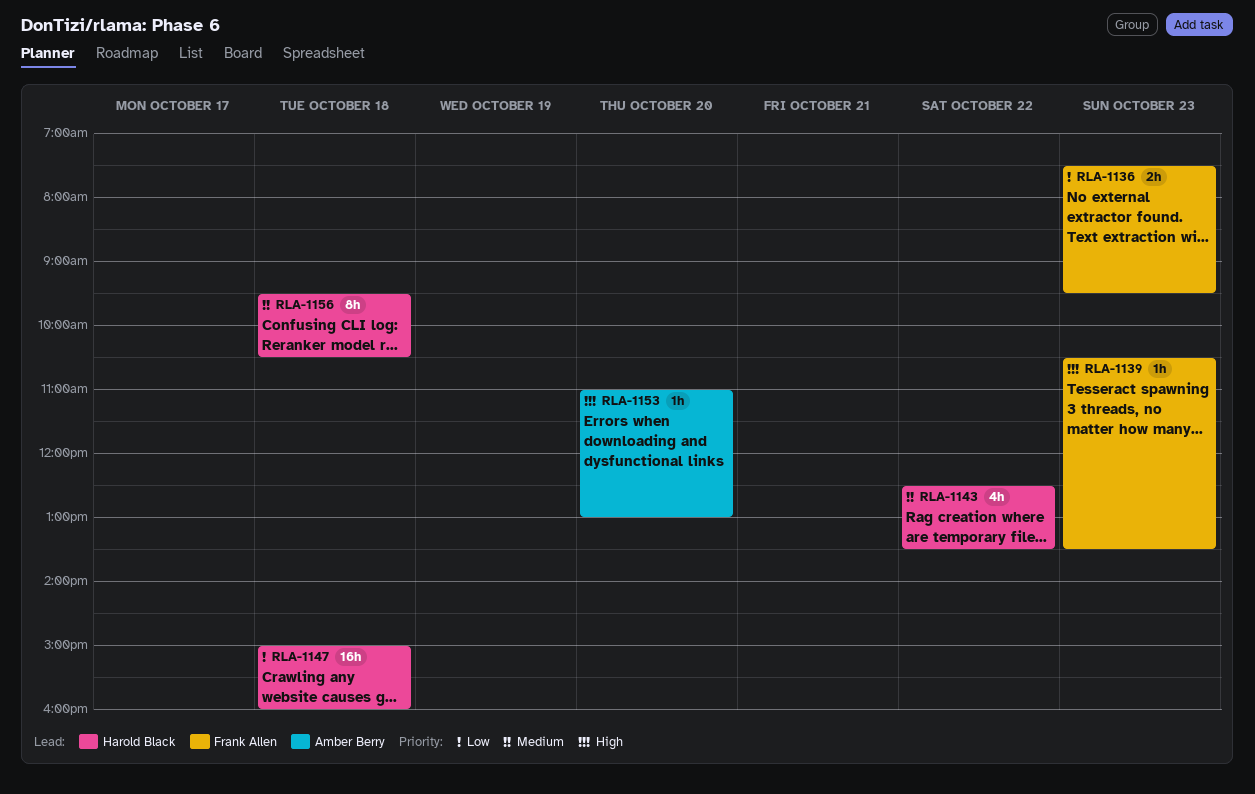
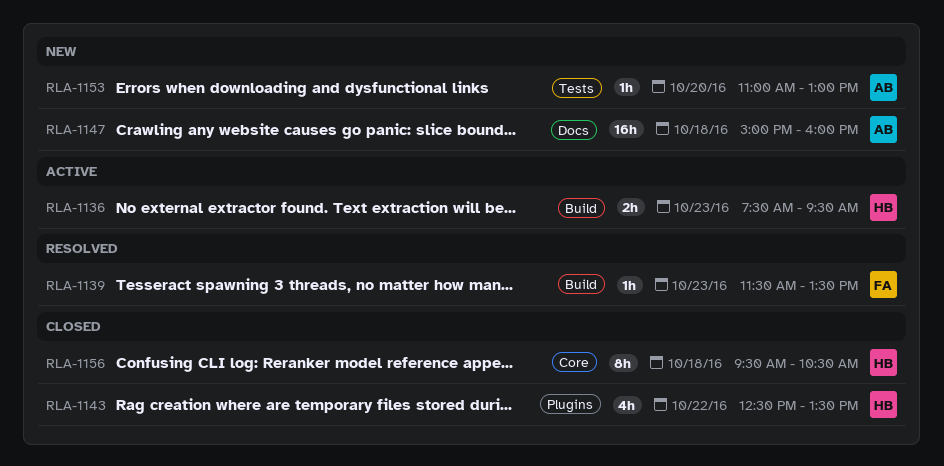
RLA-1136, owner: Frank Allen -> Harold Black
RLA-1139, begins: 10:30 -> 11:30
RLA-1147, owner: Harold Black -> Amber Berry

